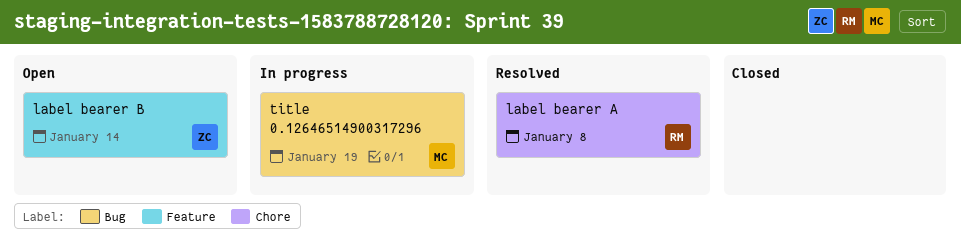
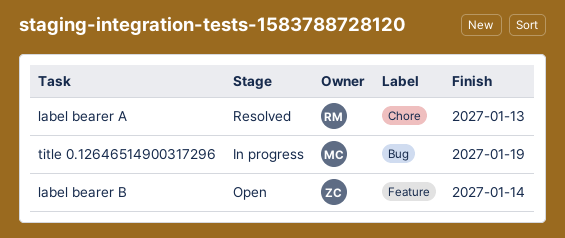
label bearer A, due: Jan 8 -> Jan 13

